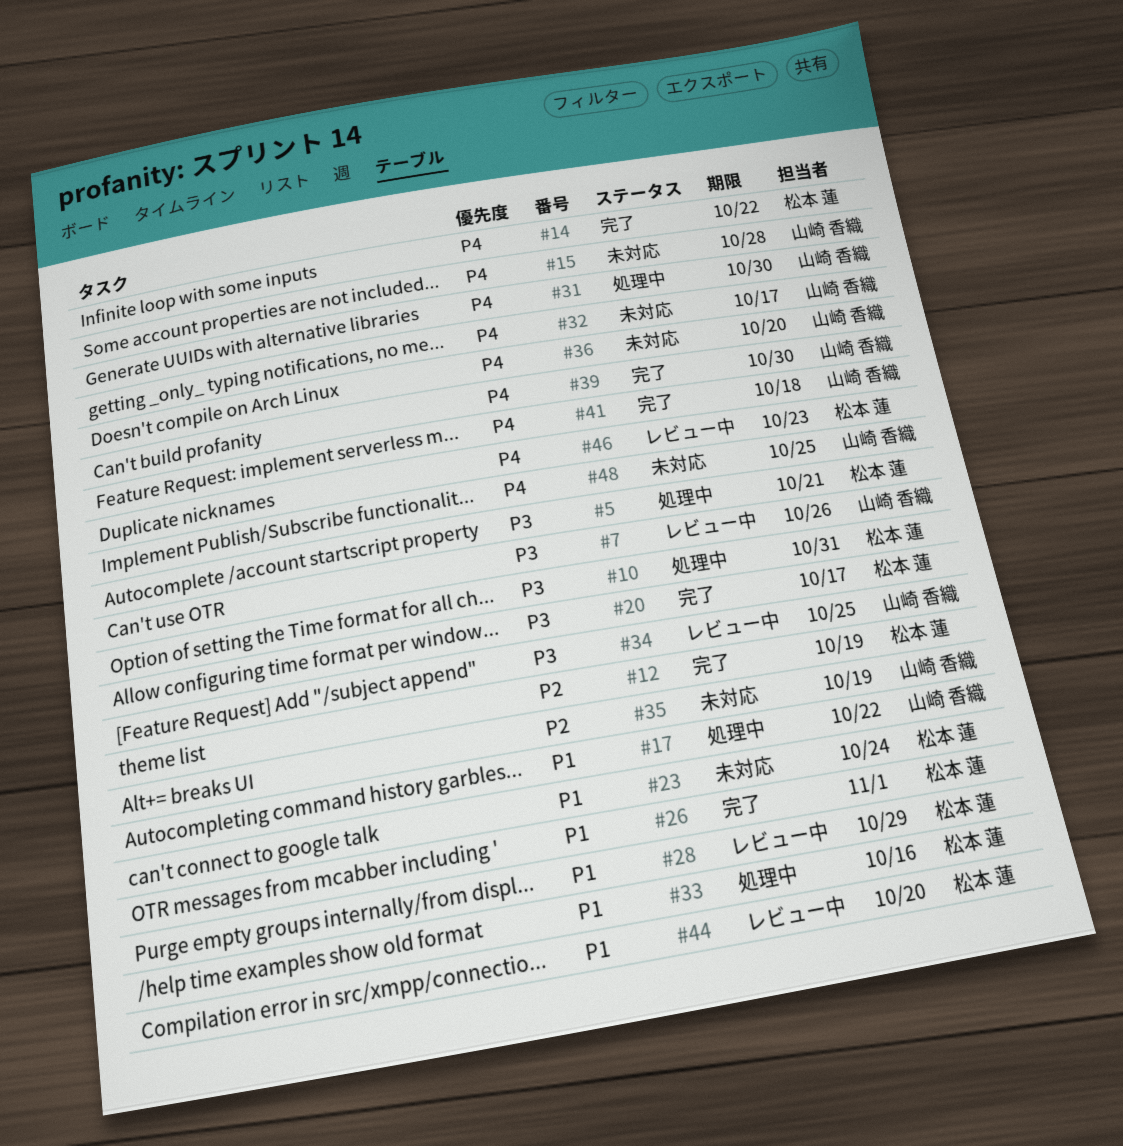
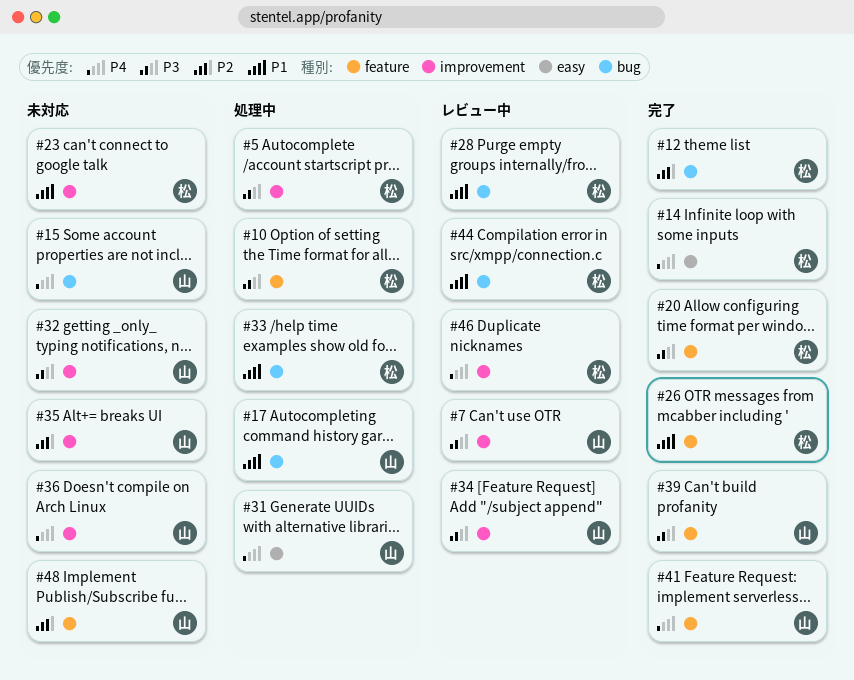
#32, priority: P4 -> P3
#39, priority: P4 -> P3
#48, priority: P4 -> P2

